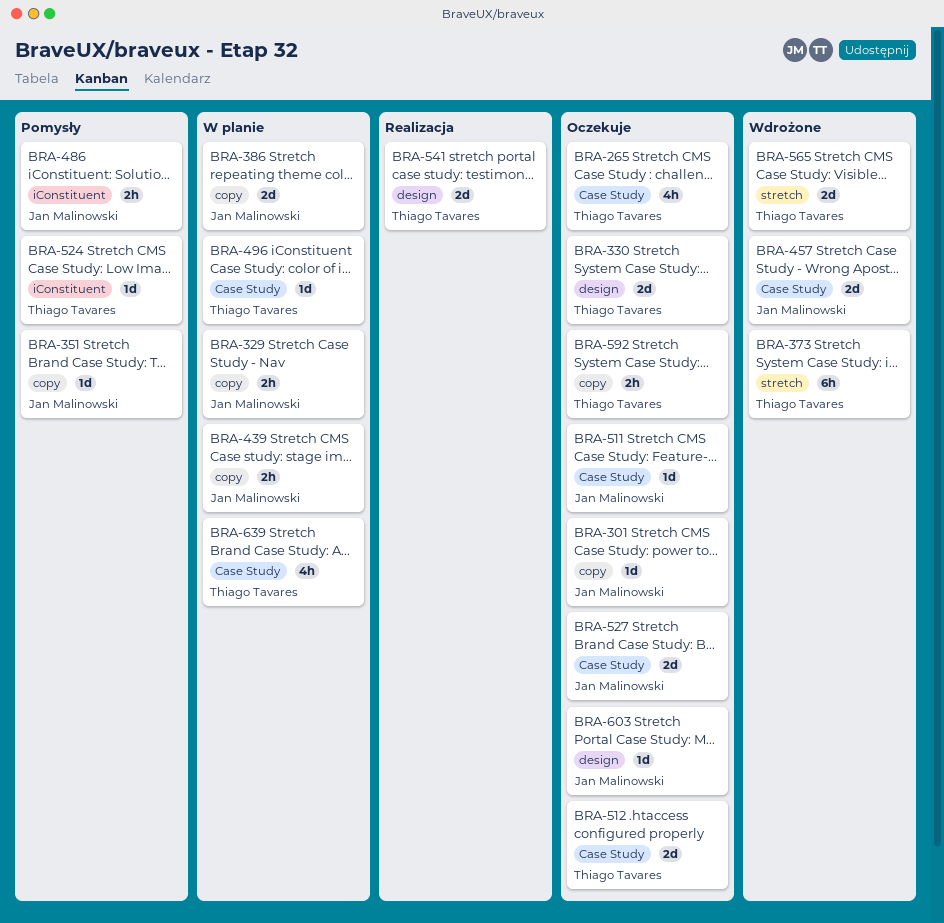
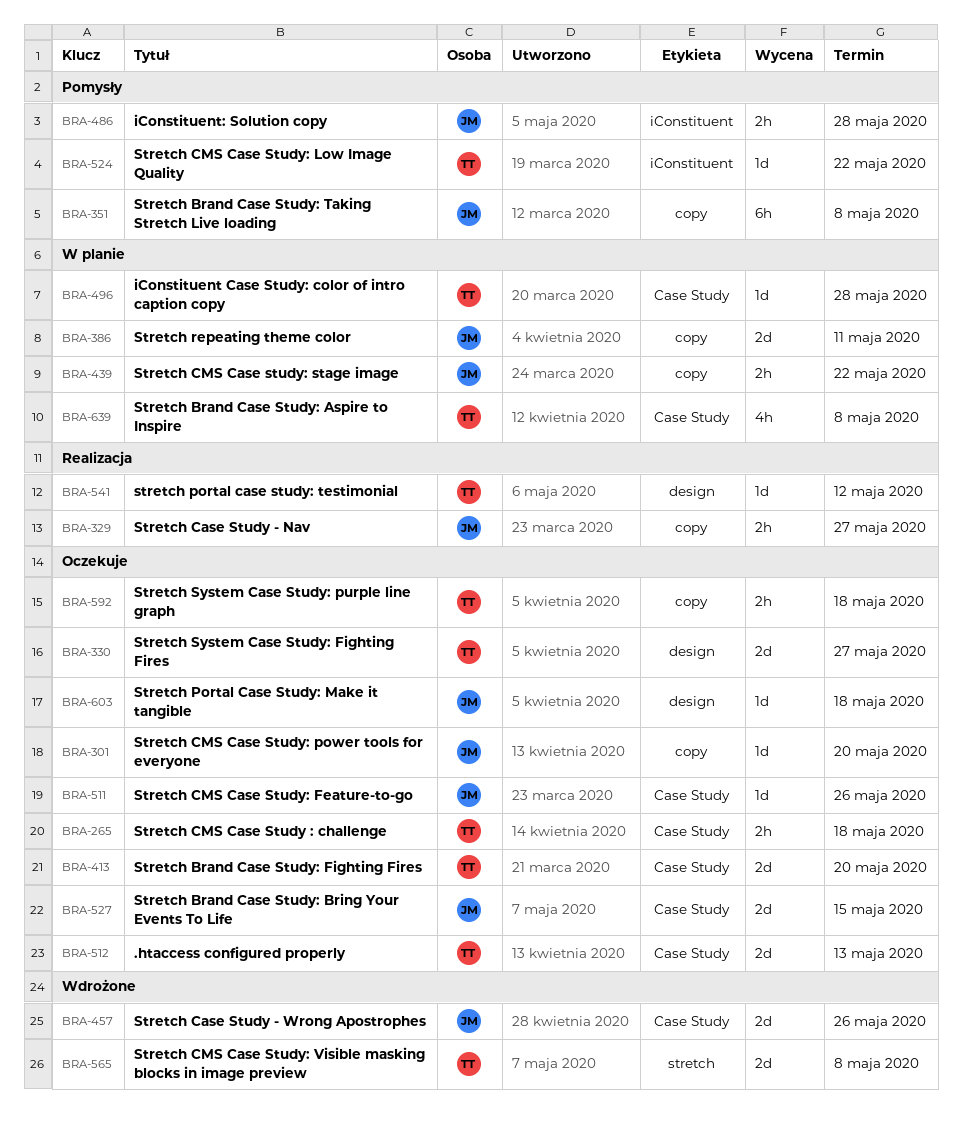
BRA-265, estimate: 4h -> 2h
BRA-329, status: W planie -> Realizacja
BRA-351, estimate: 1d -> 6h
BRA-373: present -> none
BRA-413: none -> present
BRA-541, estimate: 2d -> 1d

